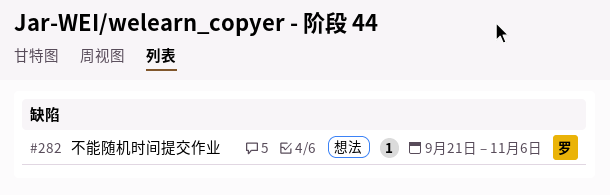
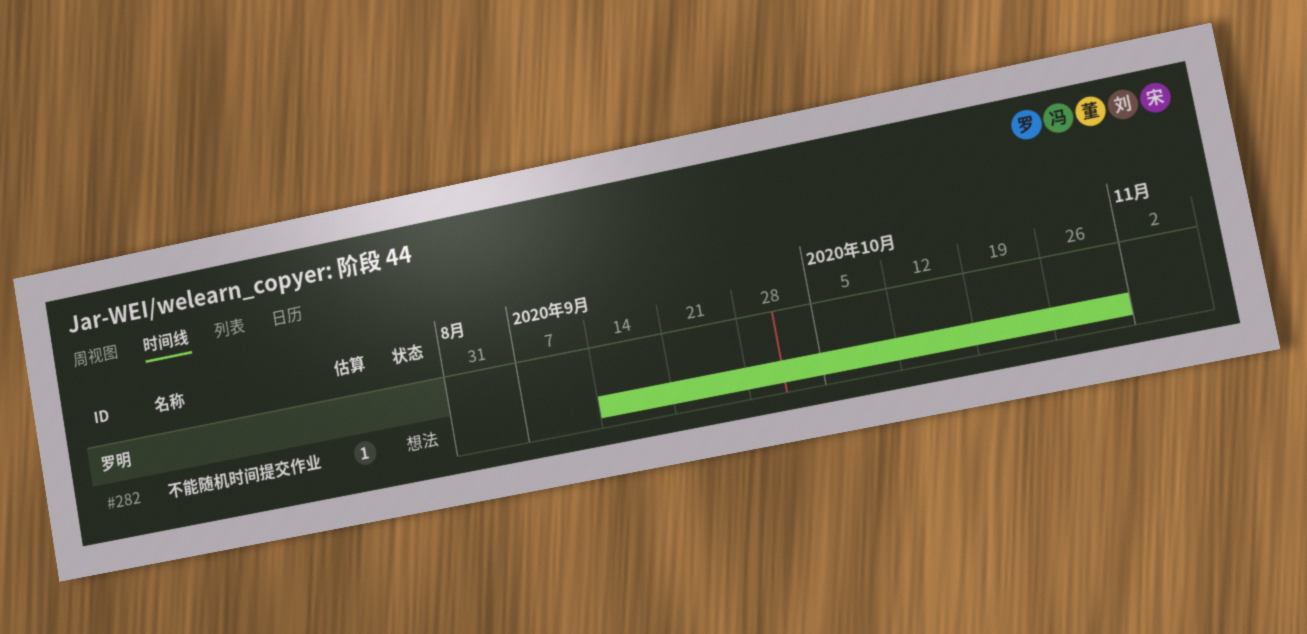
#282, start: Sep 21 -> Sep 14
#282, due: Nov 6 -> Oct 30

